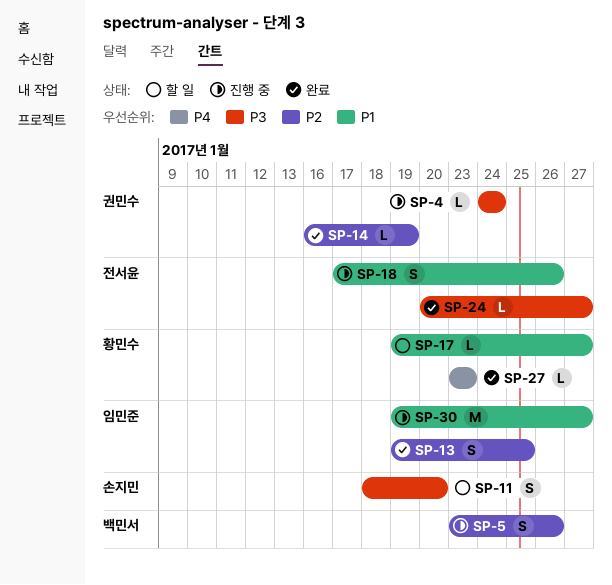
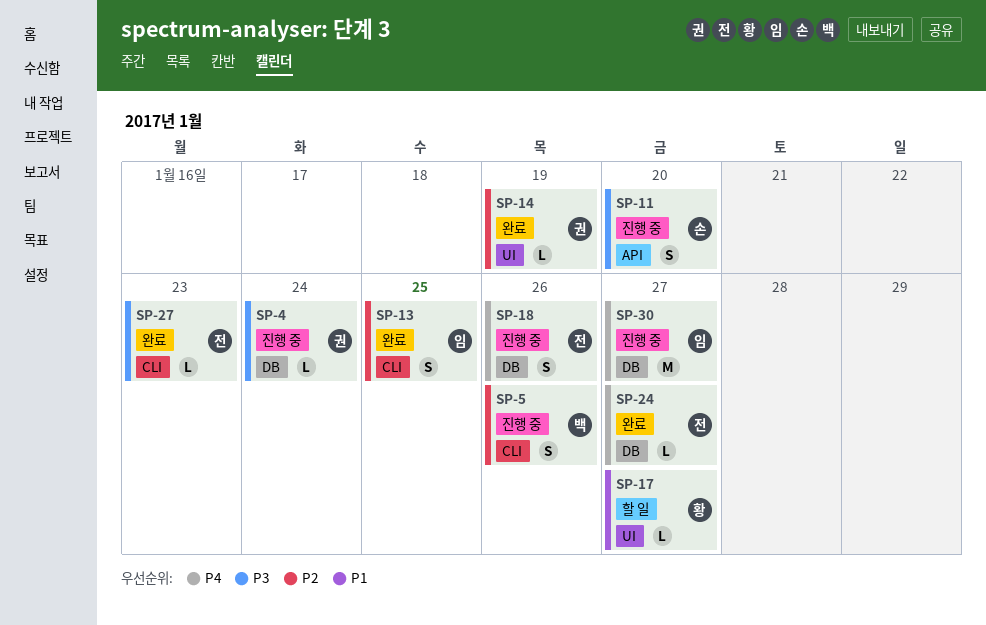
SP-11, status: 할 일 -> 진행 중
SP-18, priority: P1 -> P4
SP-24, priority: P3 -> P4
SP-27, owner: 황민수 -> 전서윤
SP-27, priority: P4 -> P3
SP-30, priority: P1 -> P4

